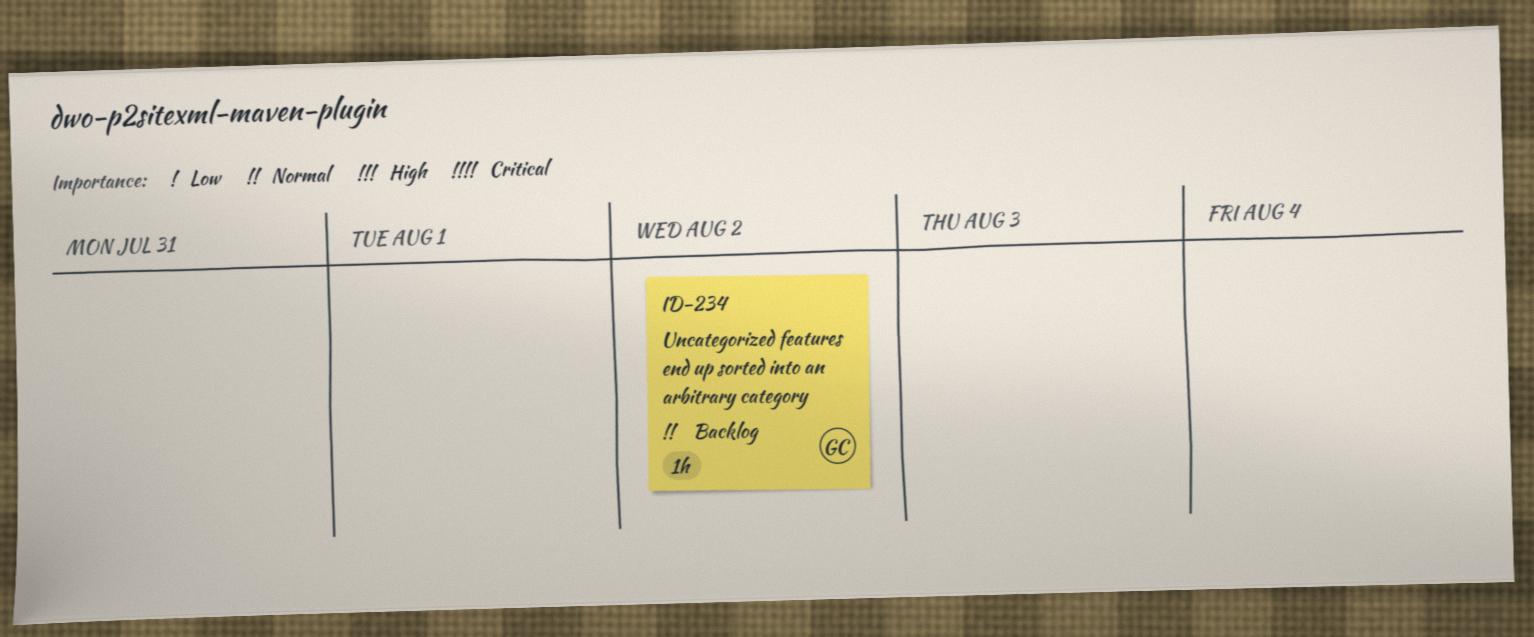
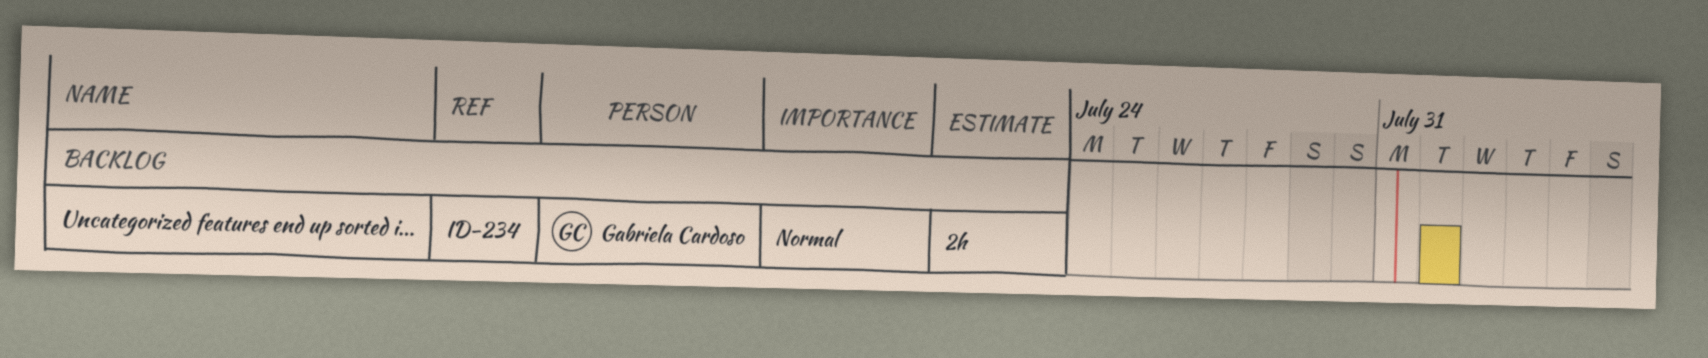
ID-234, estimate: 1h -> 2h
ID-234, due: Aug 2 -> Aug 1

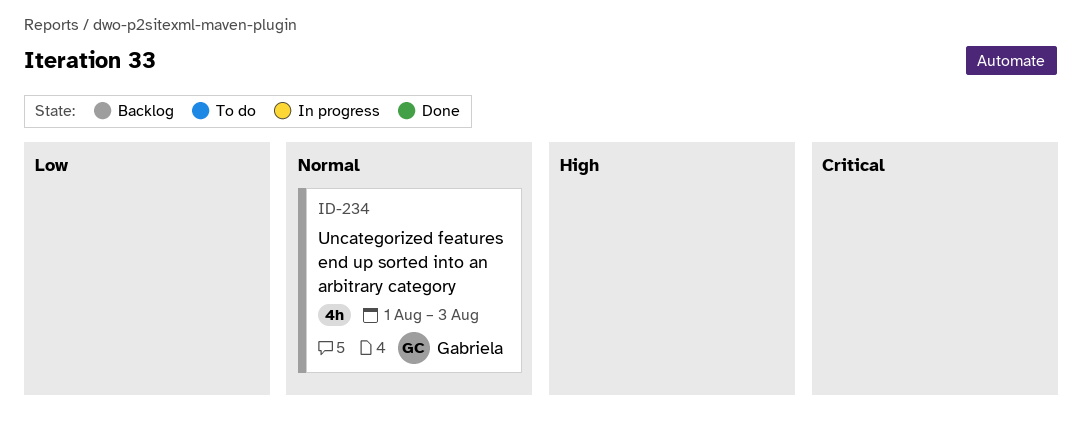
ID-234, estimate: 2h -> 4h
ID-234, due: Aug 1 -> Aug 3

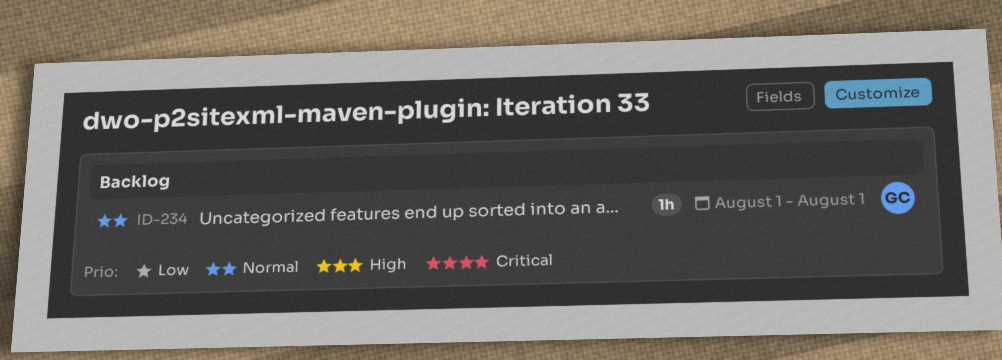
ID-234, estimate: 4h -> 1h
ID-234, due: Aug 3 -> Aug 1

